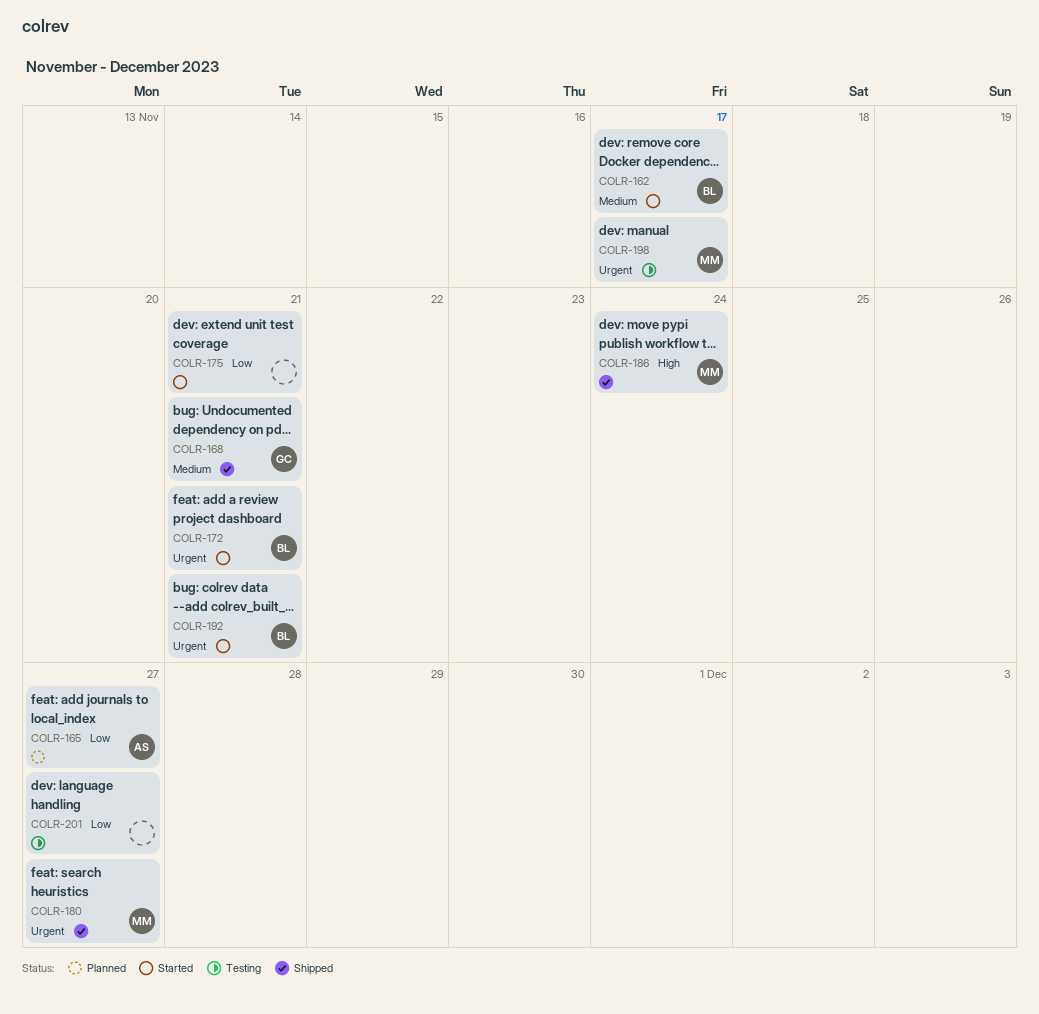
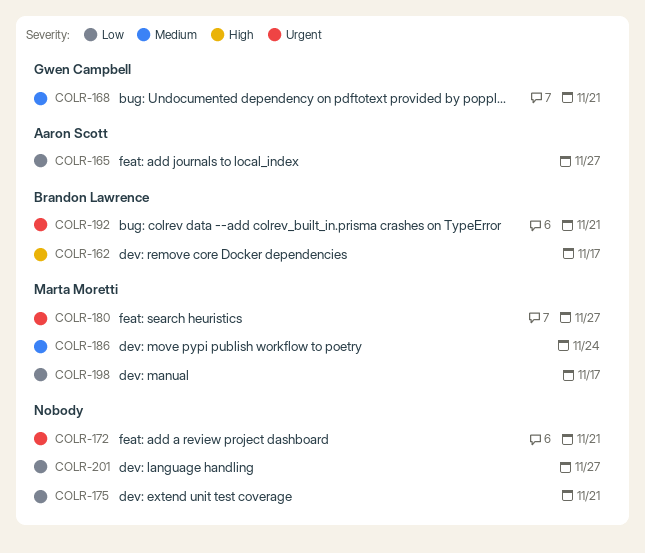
COLR-162, priority: Medium -> High
COLR-172, owner: Brandon Lawrence -> none
COLR-186, priority: High -> Medium
COLR-198, priority: Urgent -> Low

